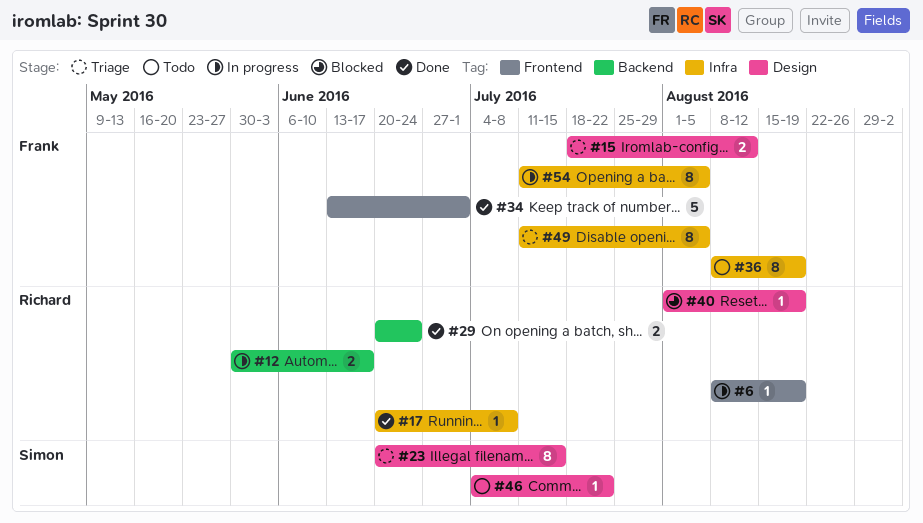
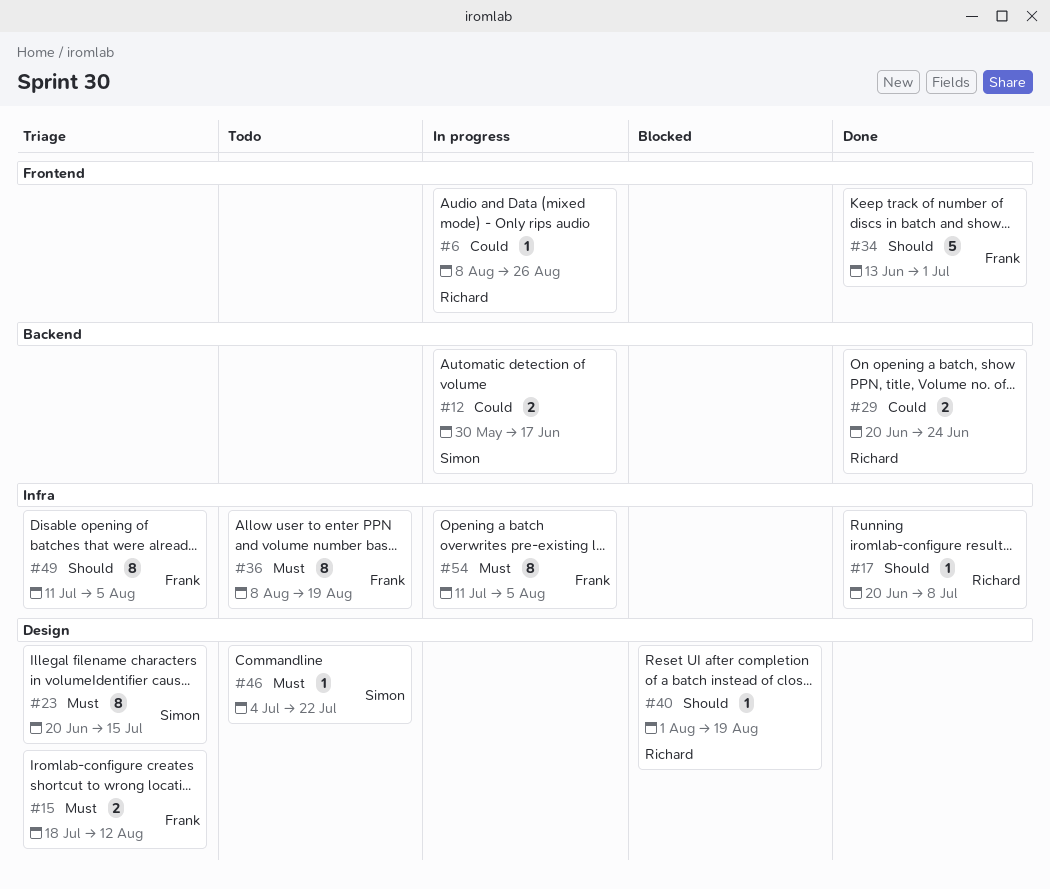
#6, due: Aug 19 -> Aug 26
#12, owner: Richard -> Simon

